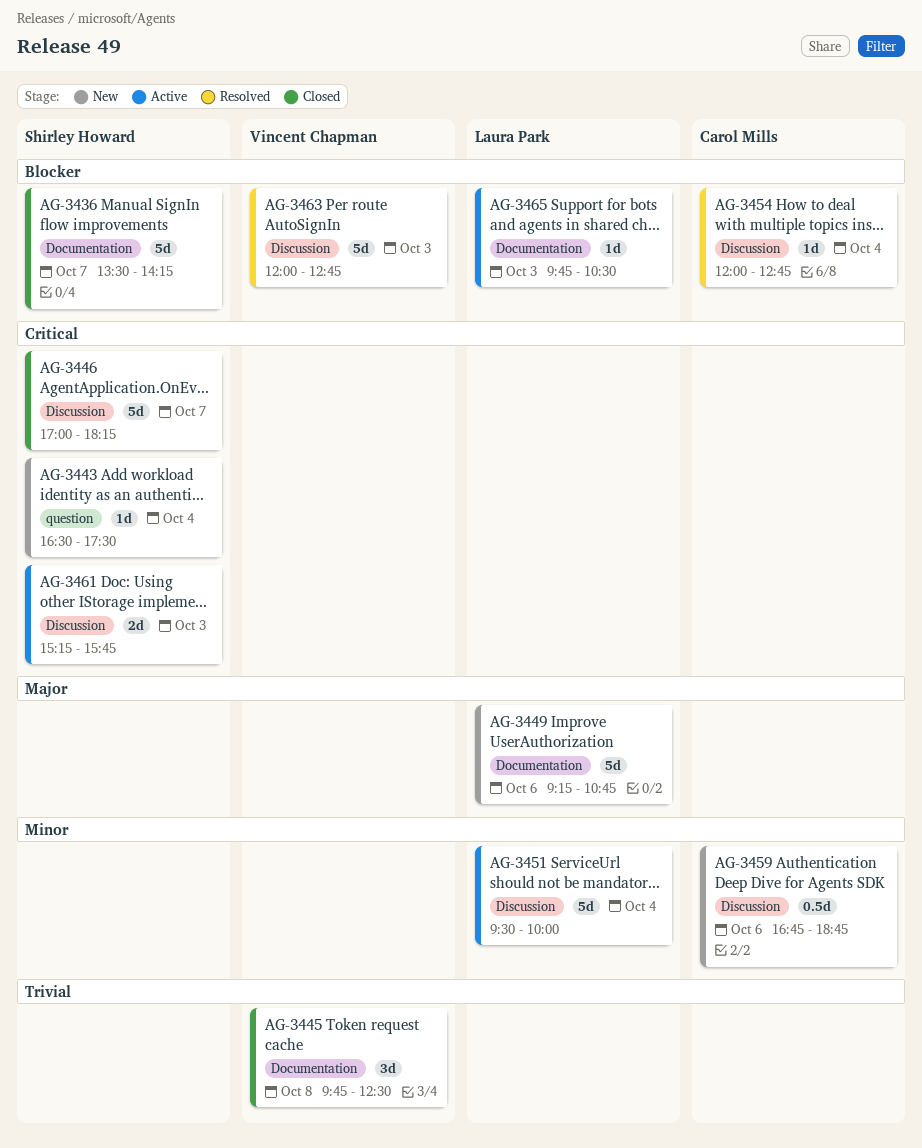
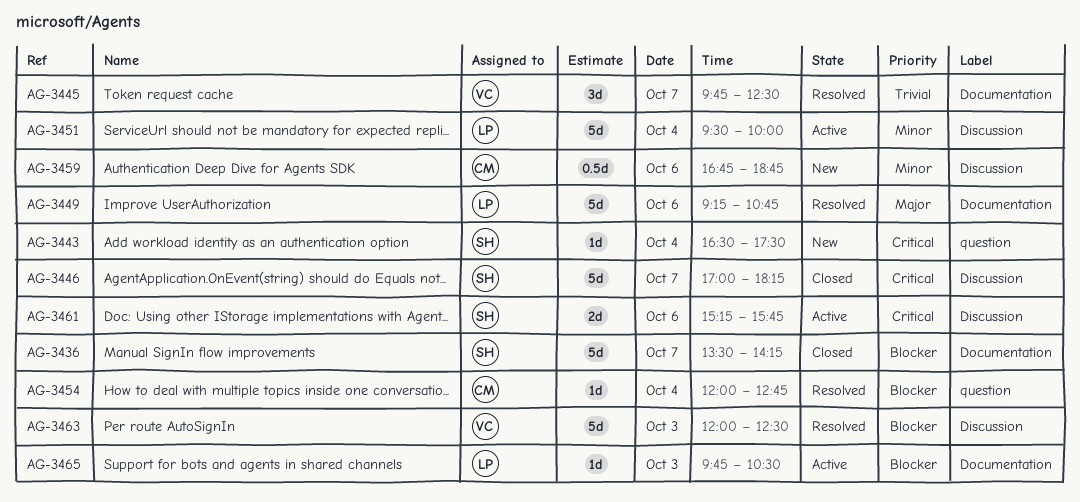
AG-3445, status: Closed -> Resolved
AG-3445, day: Oct 8 -> Oct 7
AG-3449, status: New -> Resolved
AG-3454, label: Discussion -> question
AG-3461, day: Oct 3 -> Oct 6
AG-3463, ends: 12:45 -> 12:30

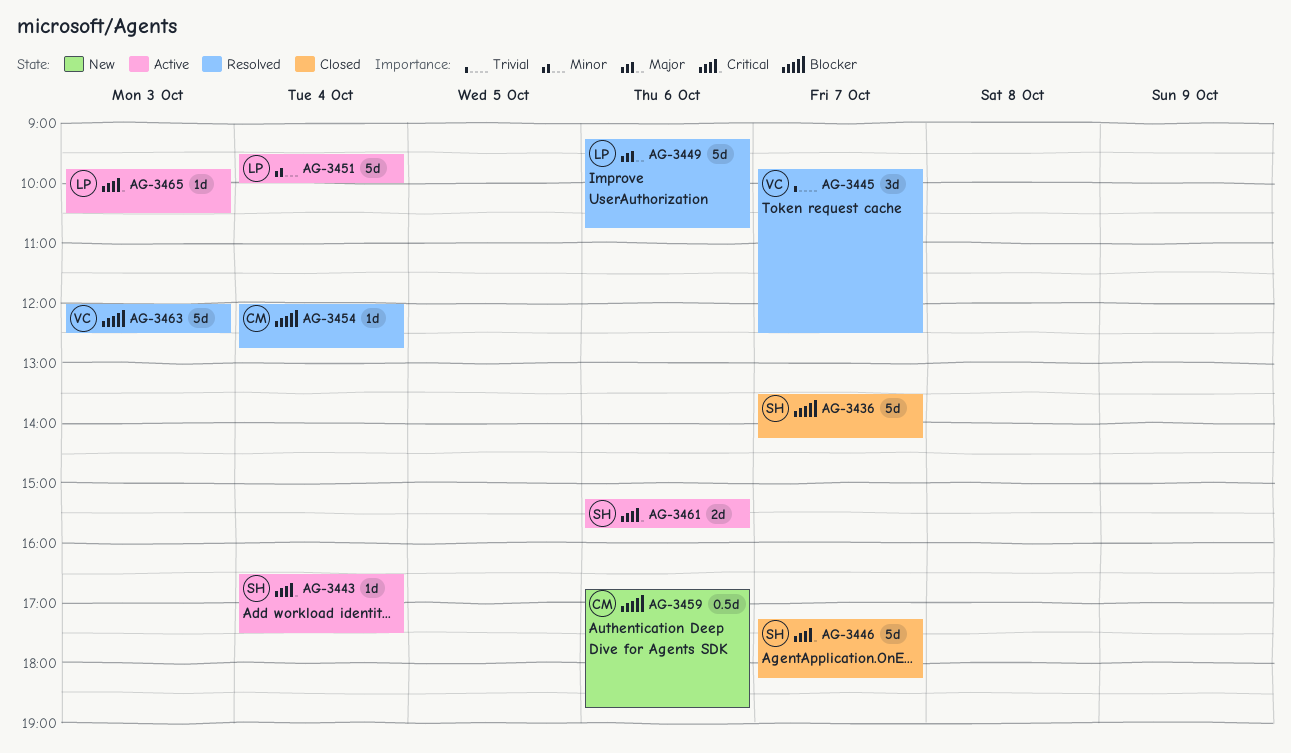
AG-3443, status: New -> Active
AG-3446, begins: 17:00 -> 17:15
AG-3459, priority: Minor -> Blocker
AG-3465, priority: Blocker -> Critical

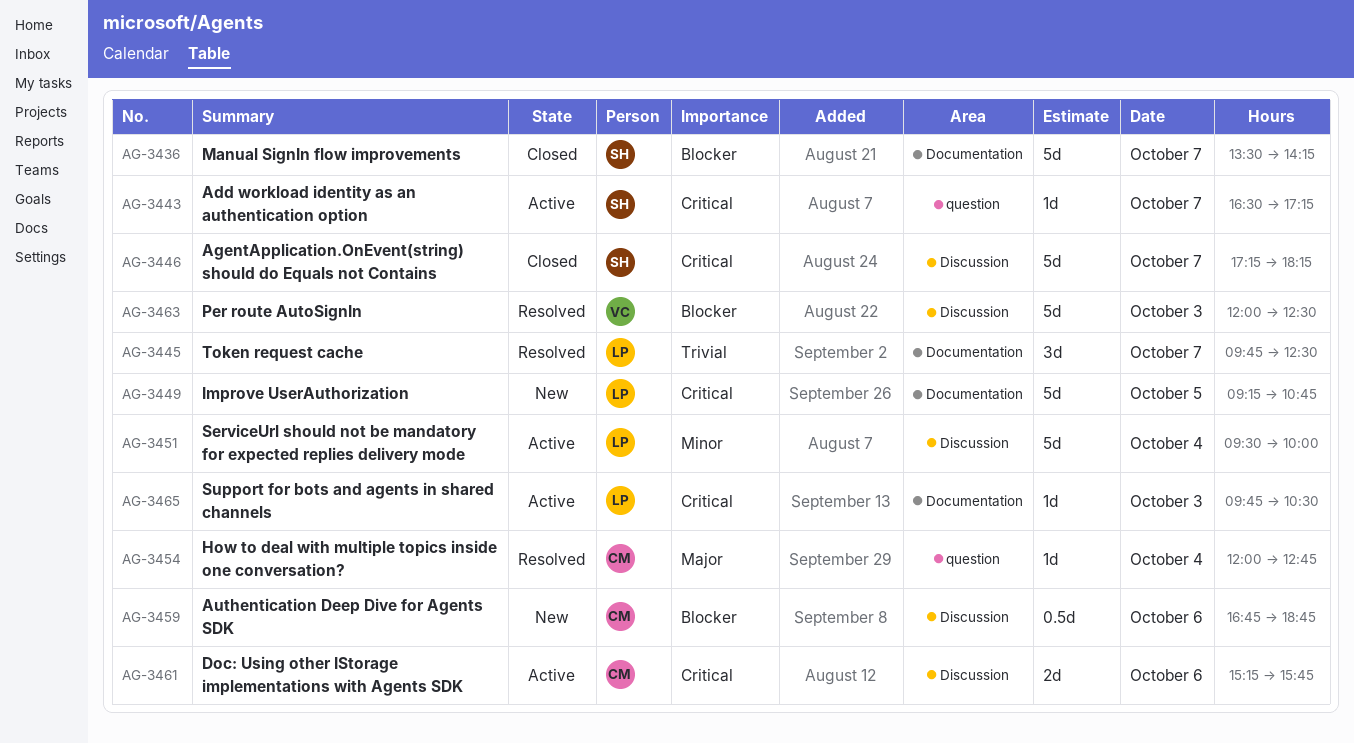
AG-3443, day: Oct 4 -> Oct 7
AG-3443, ends: 17:30 -> 17:15
AG-3445, owner: VC -> LP
AG-3449, status: Resolved -> New
AG-3449, priority: Major -> Critical
AG-3449, day: Oct 6 -> Oct 5
AG-3454, priority: Blocker -> Major
AG-3461, owner: SH -> CM

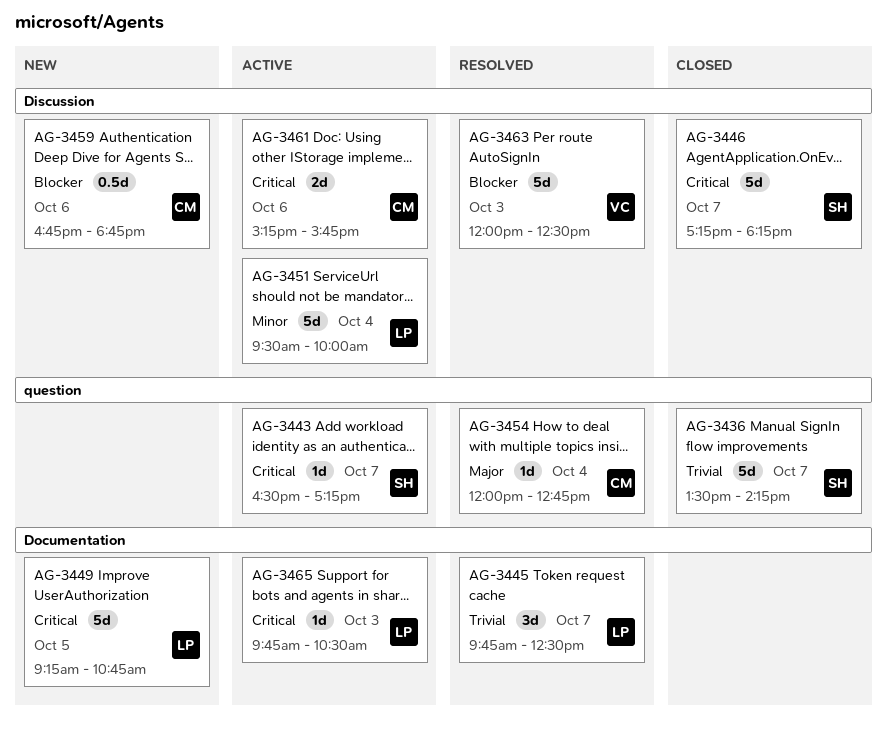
AG-3436, priority: Blocker -> Trivial
AG-3436, label: Documentation -> question

